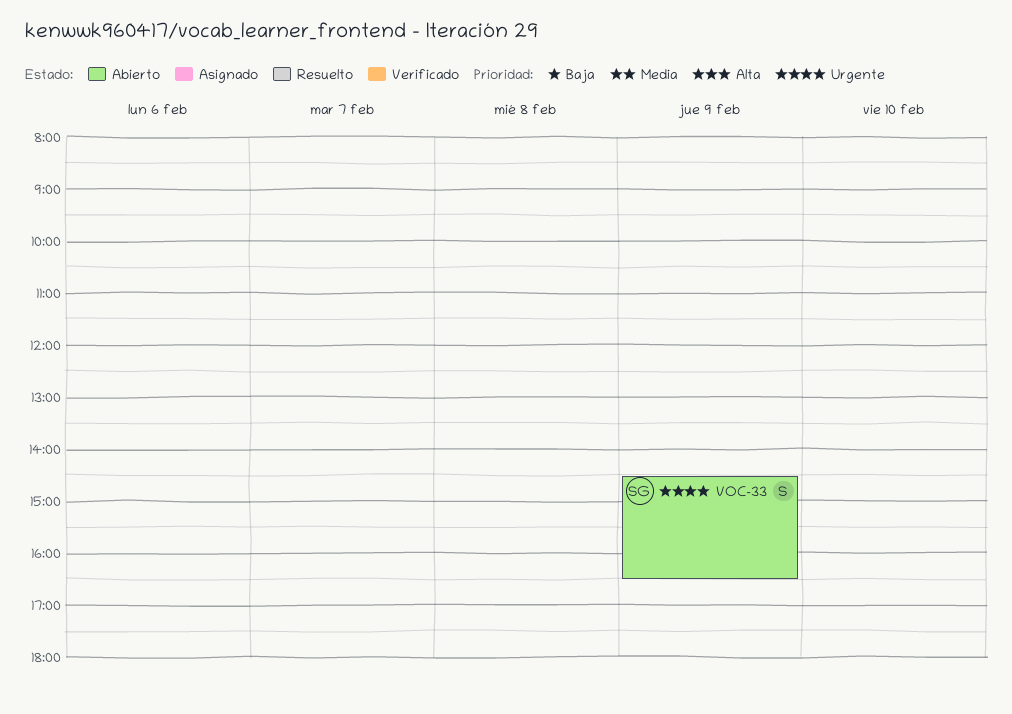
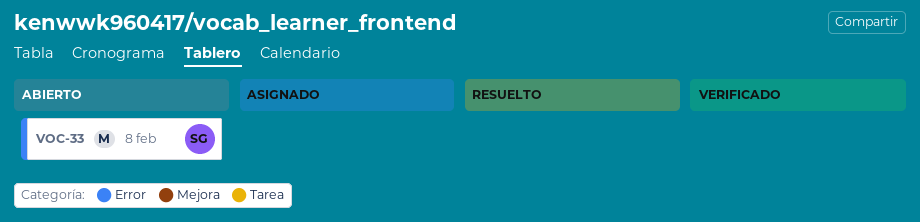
VOC-33, estimate: S -> M
VOC-33, day: Feb 9 -> Feb 8

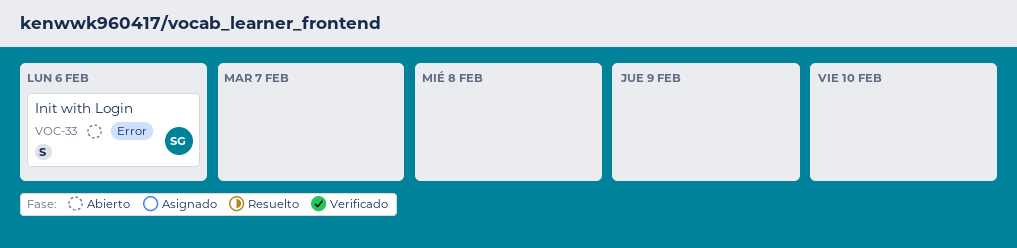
VOC-33, estimate: M -> S
VOC-33, day: Feb 8 -> Feb 6

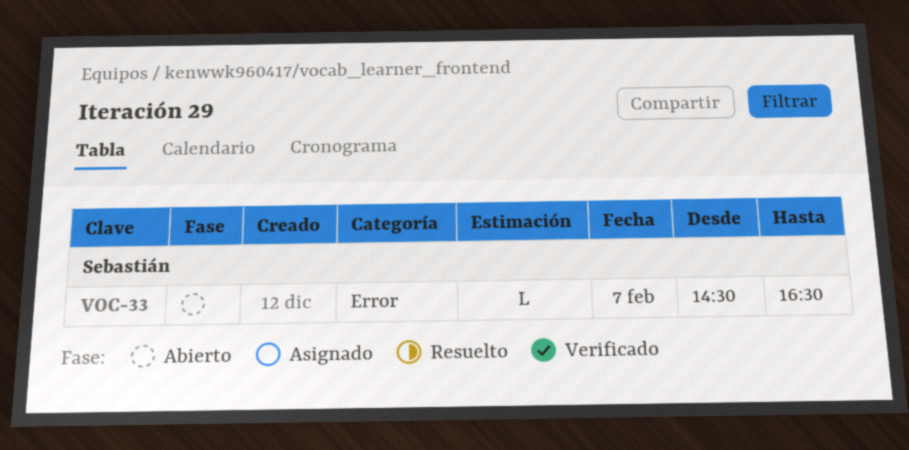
VOC-33, estimate: S -> L
VOC-33, day: Feb 6 -> Feb 7

